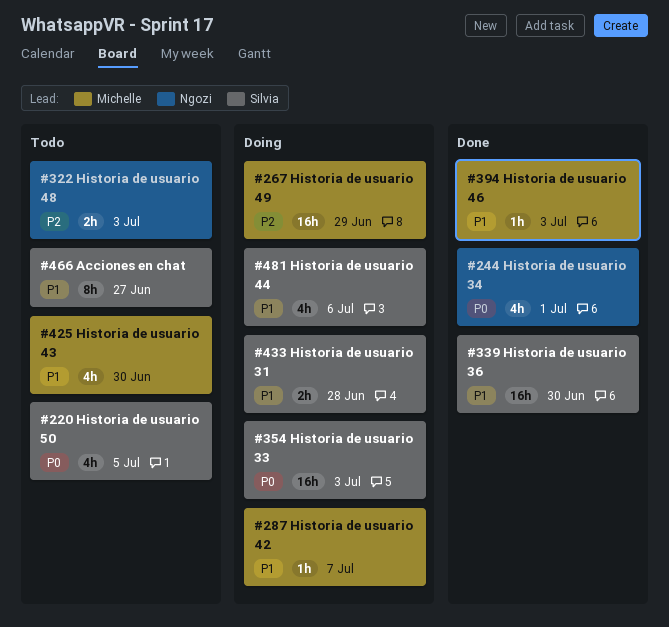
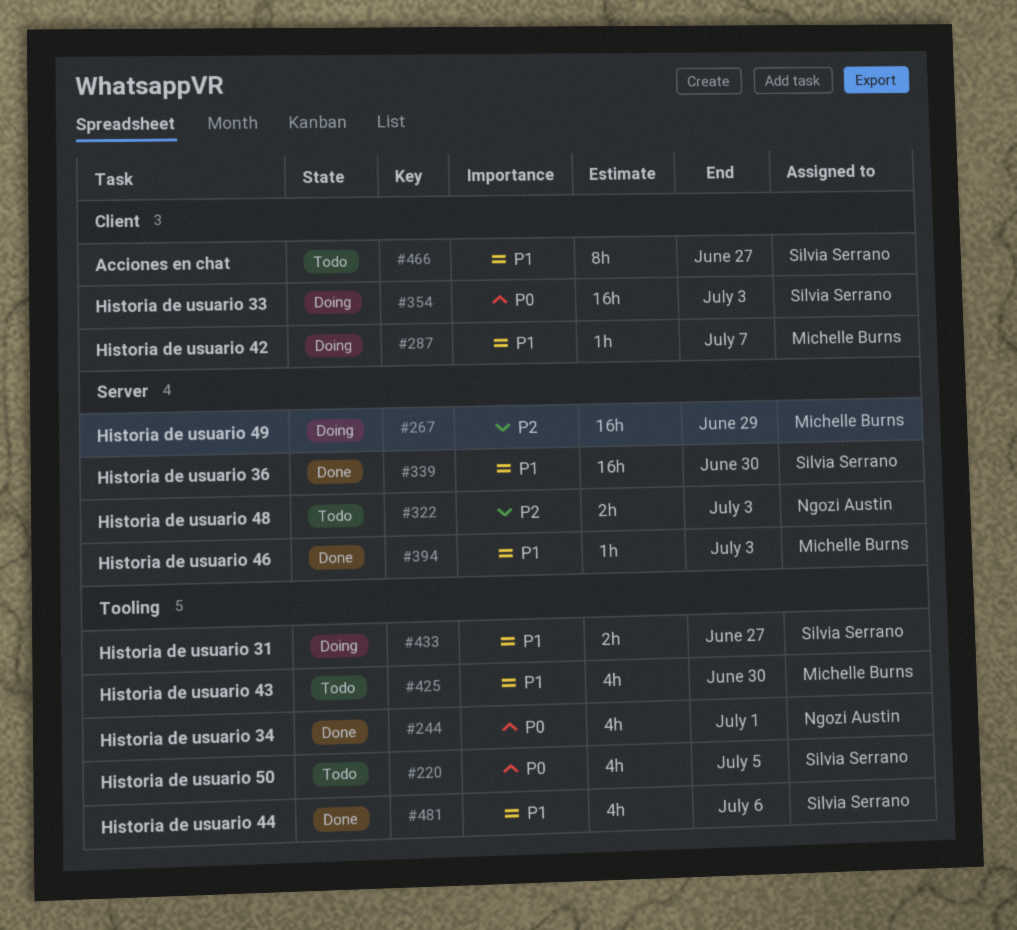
#433, due: Jun 28 -> Jun 27
#481, status: Doing -> Done

